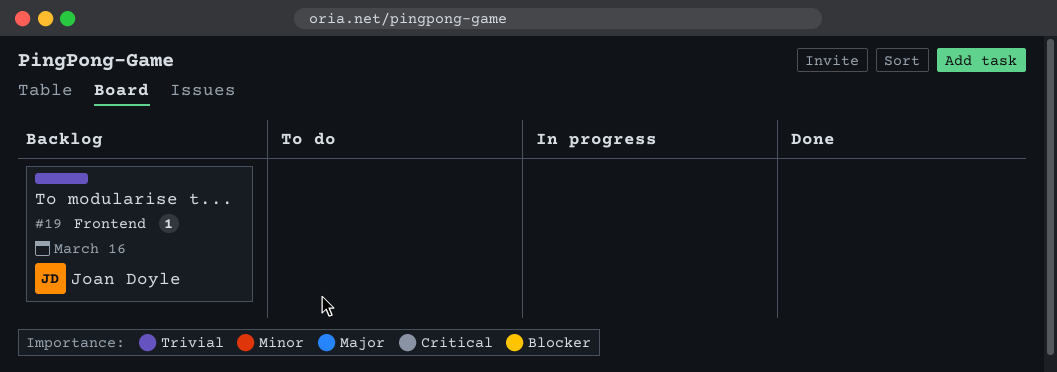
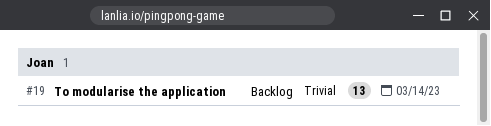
#19, estimate: 1 -> 13
#19, due: Mar 16 -> Mar 14

